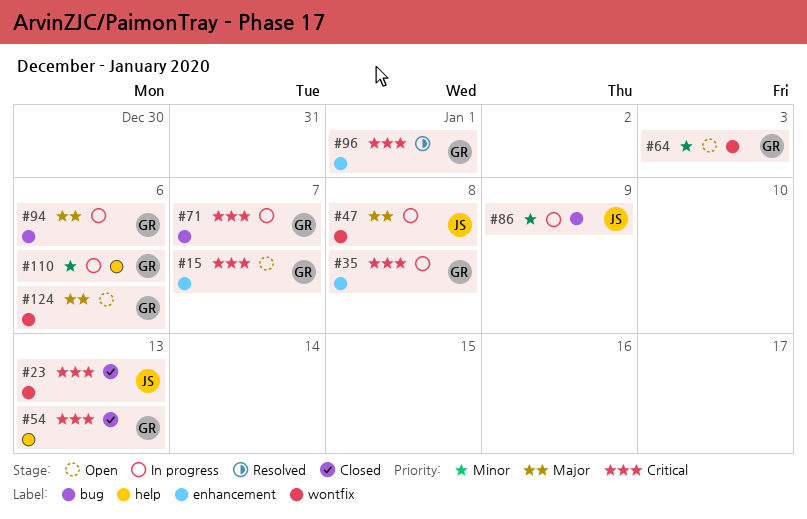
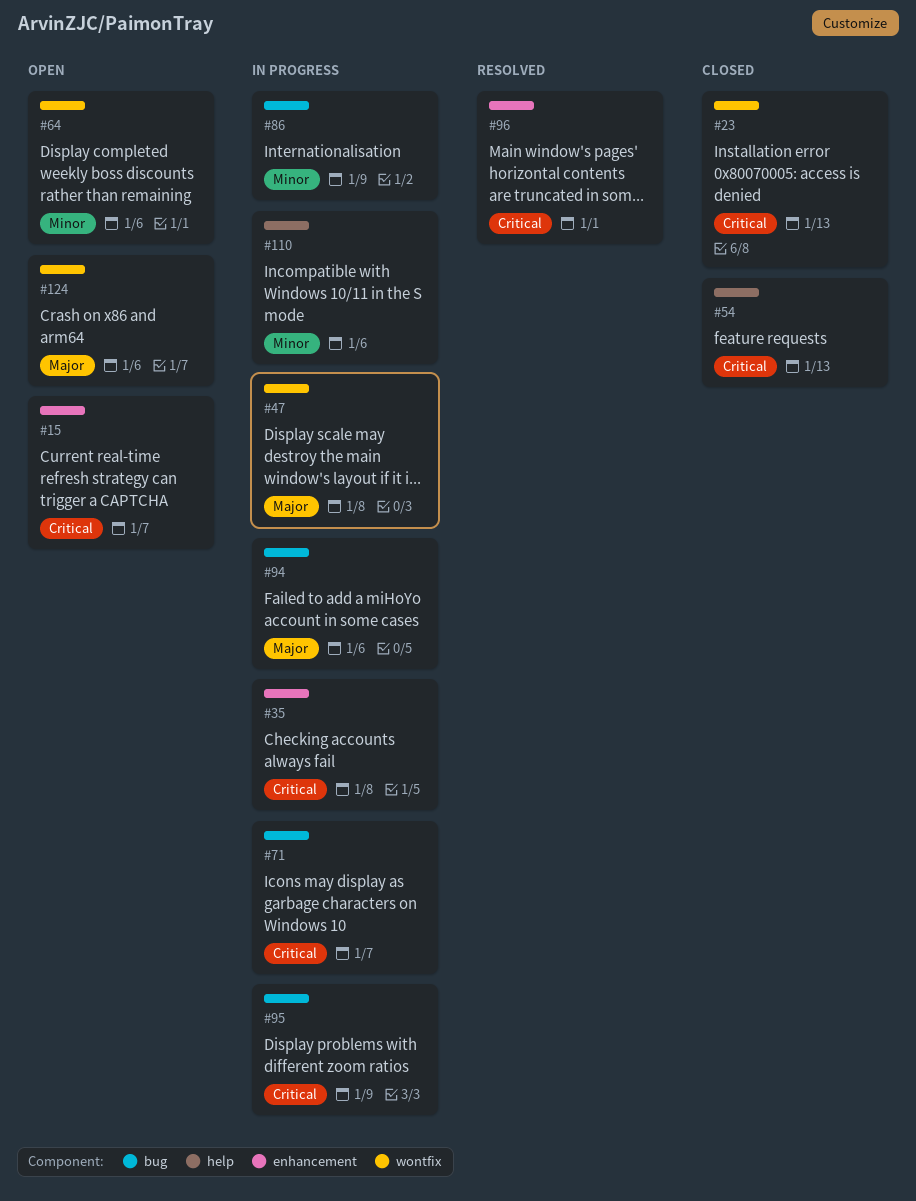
#64, due: Jan 3 -> Jan 6
#95: none -> present

